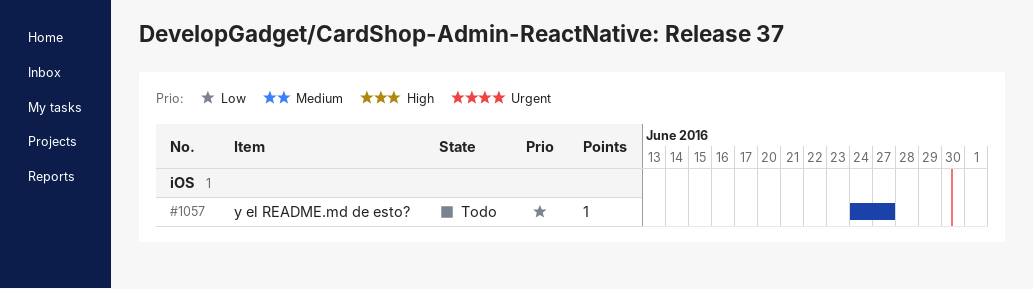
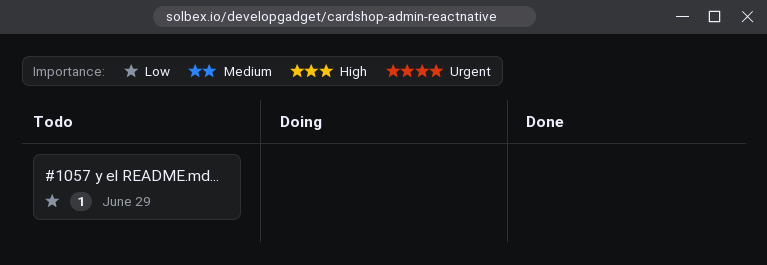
#1057, due: Jun 27 -> Jun 29

